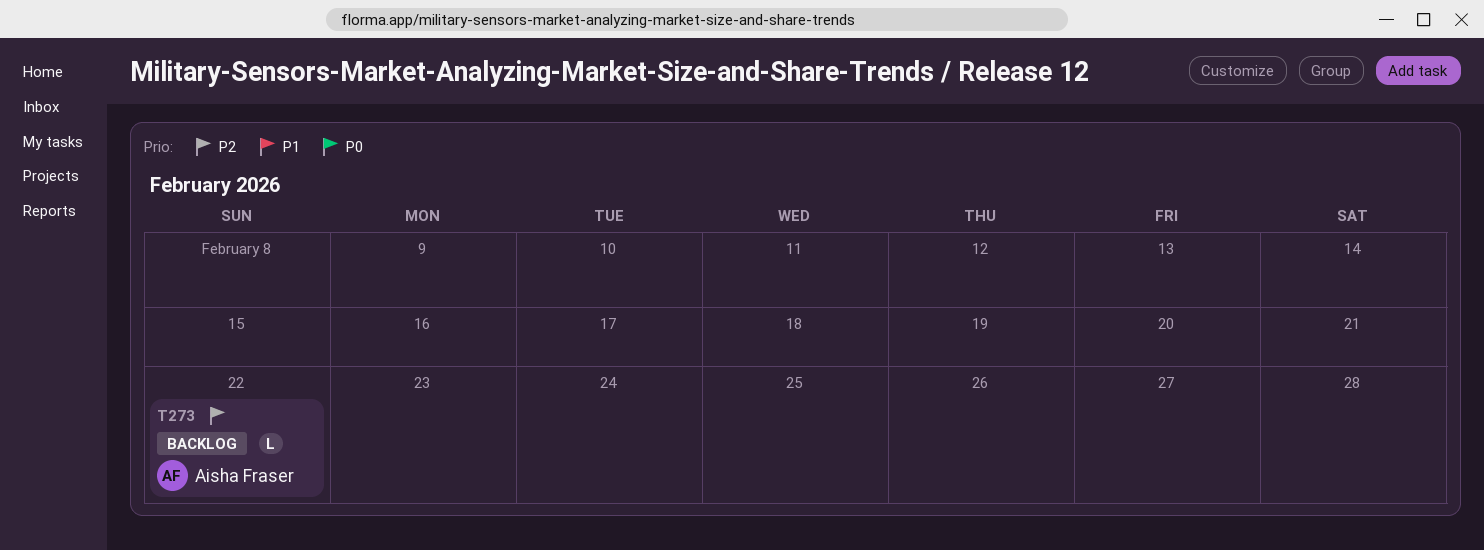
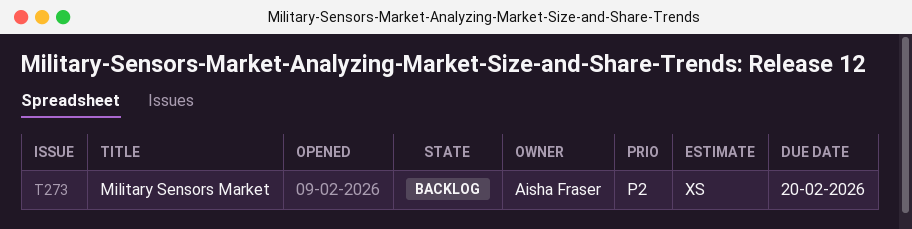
T273, estimate: L -> XS
T273, due: Feb 22 -> Feb 20

